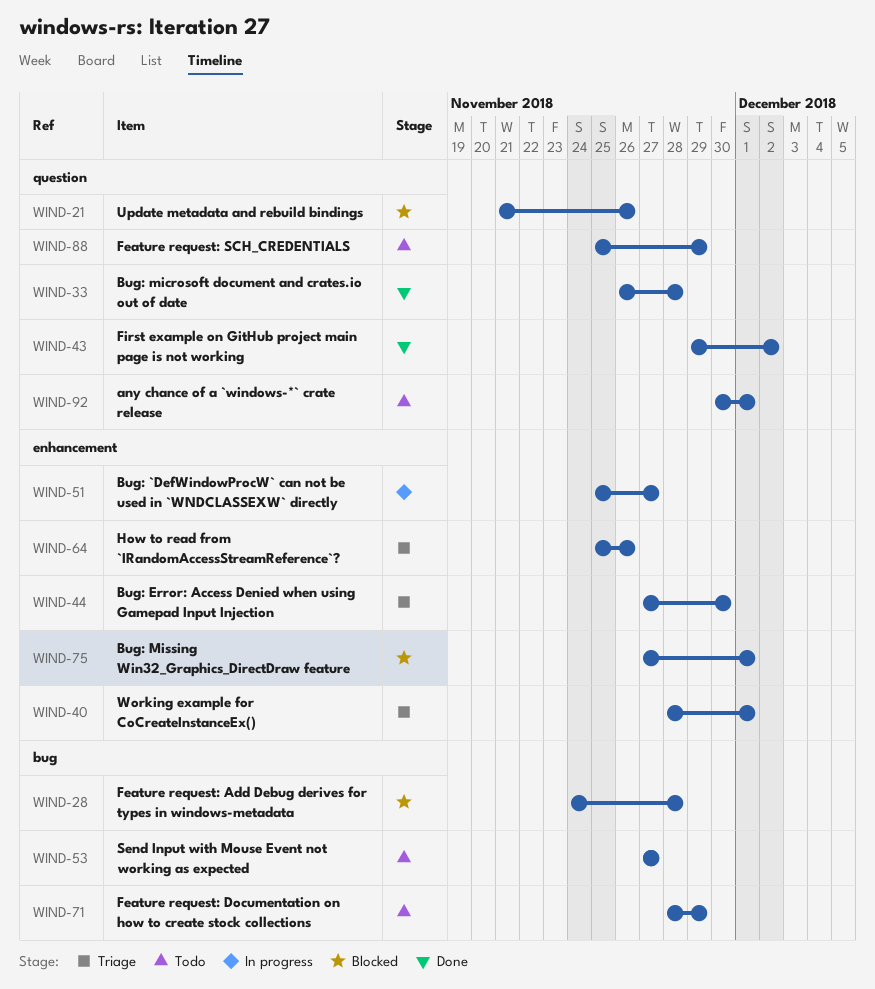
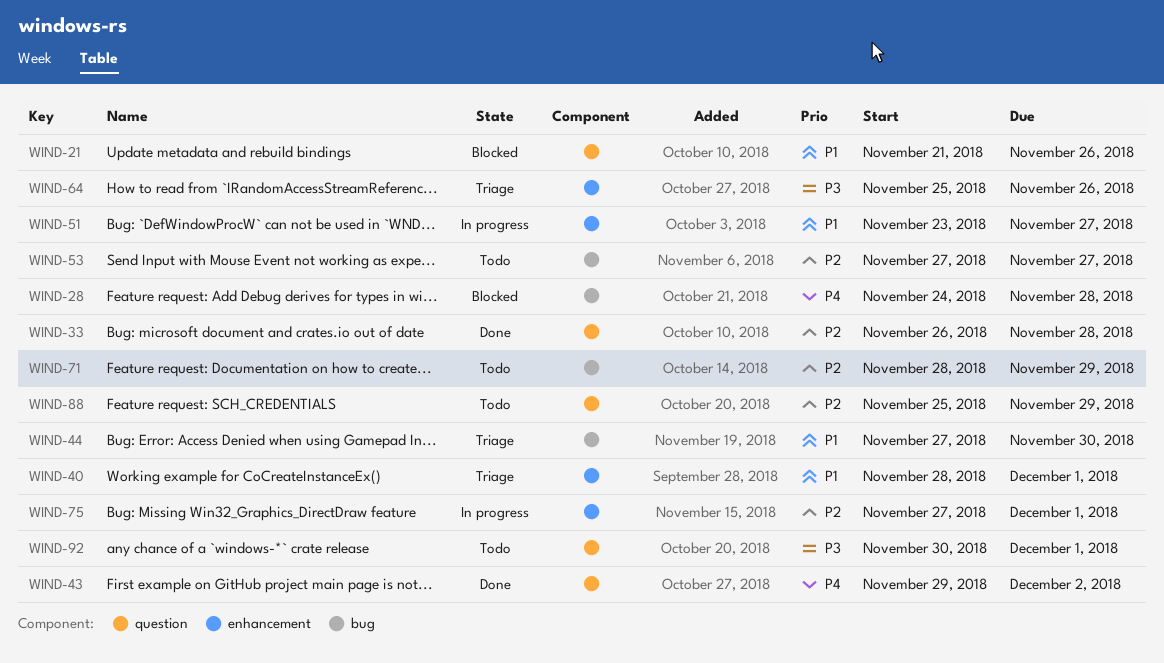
WIND-44, label: enhancement -> bug
WIND-51, start: Nov 25 -> Nov 23
WIND-75, status: Blocked -> In progress

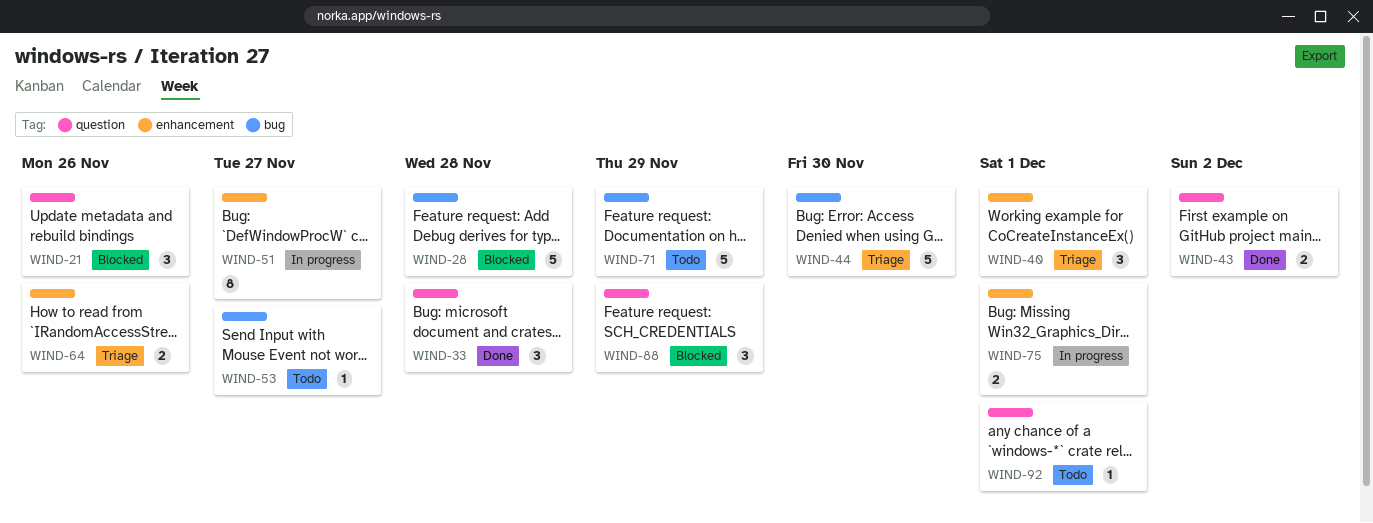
WIND-88, status: Todo -> Blocked

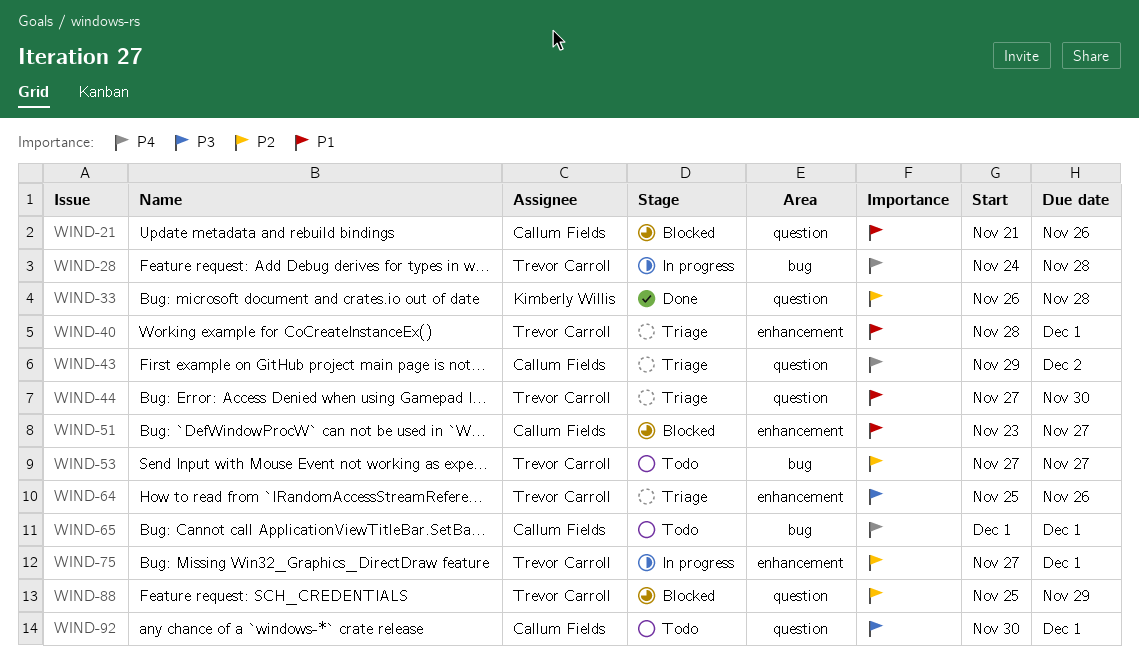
WIND-28, status: Blocked -> In progress
WIND-43, status: Done -> Triage
WIND-44, label: bug -> question
WIND-51, status: In progress -> Blocked
WIND-65: none -> present
WIND-71: present -> none

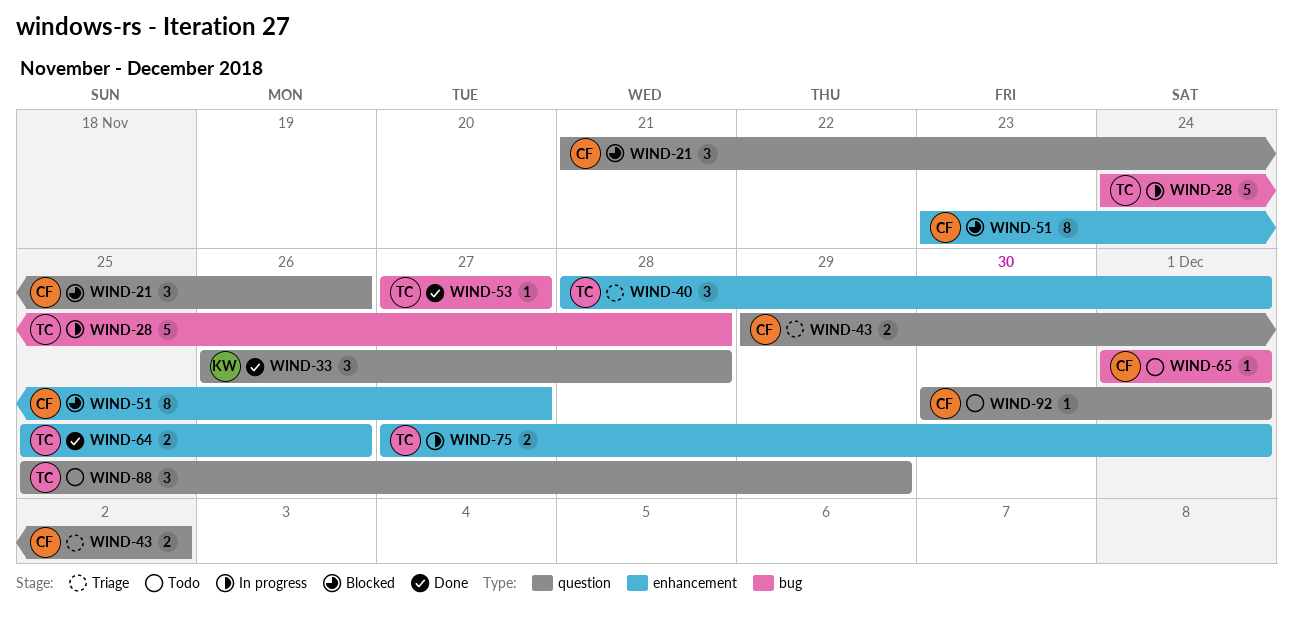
WIND-44: present -> none
WIND-53, status: Todo -> Done
WIND-64, status: Triage -> Done
WIND-88, status: Blocked -> Todo

